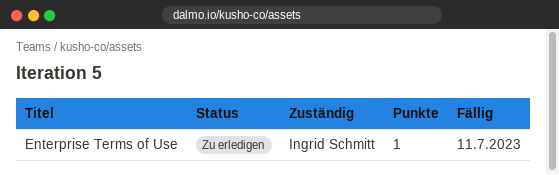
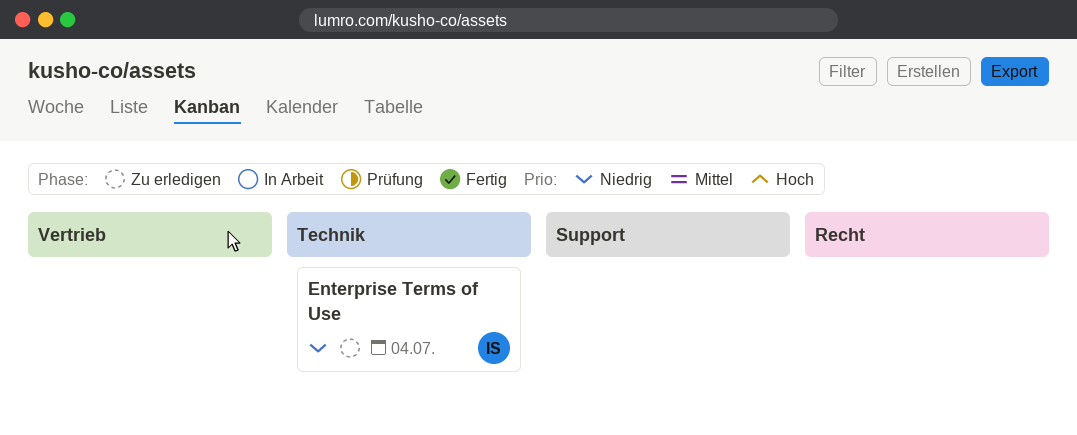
Enterprise Terms of Use, due: Jul 11 -> Jul 4

